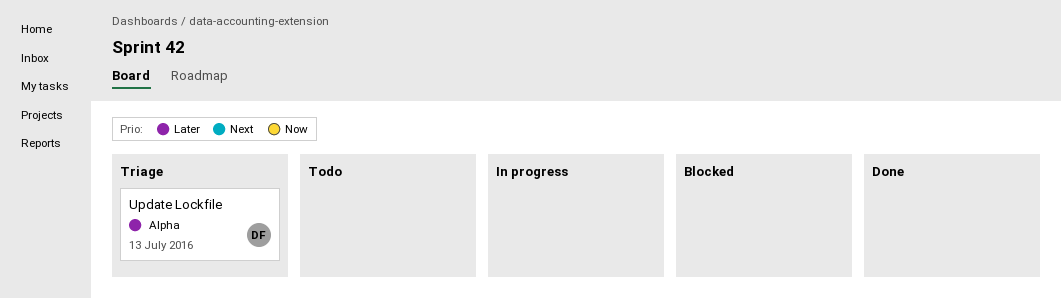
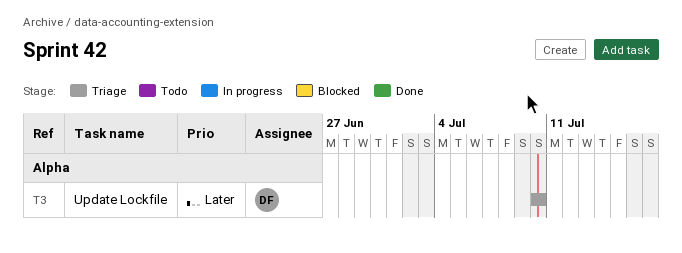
Update Lockfile, due: Jul 13 -> Jul 10

